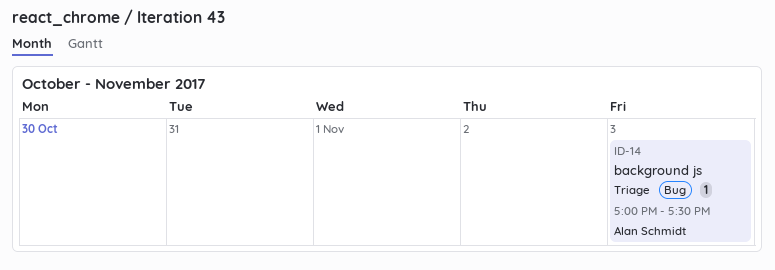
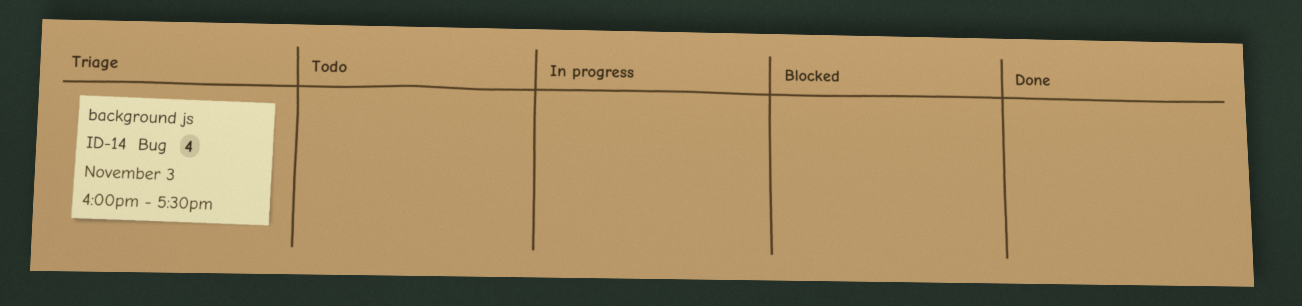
ID-14, estimate: 1 -> 4
ID-14, begins: 17:00 -> 16:00

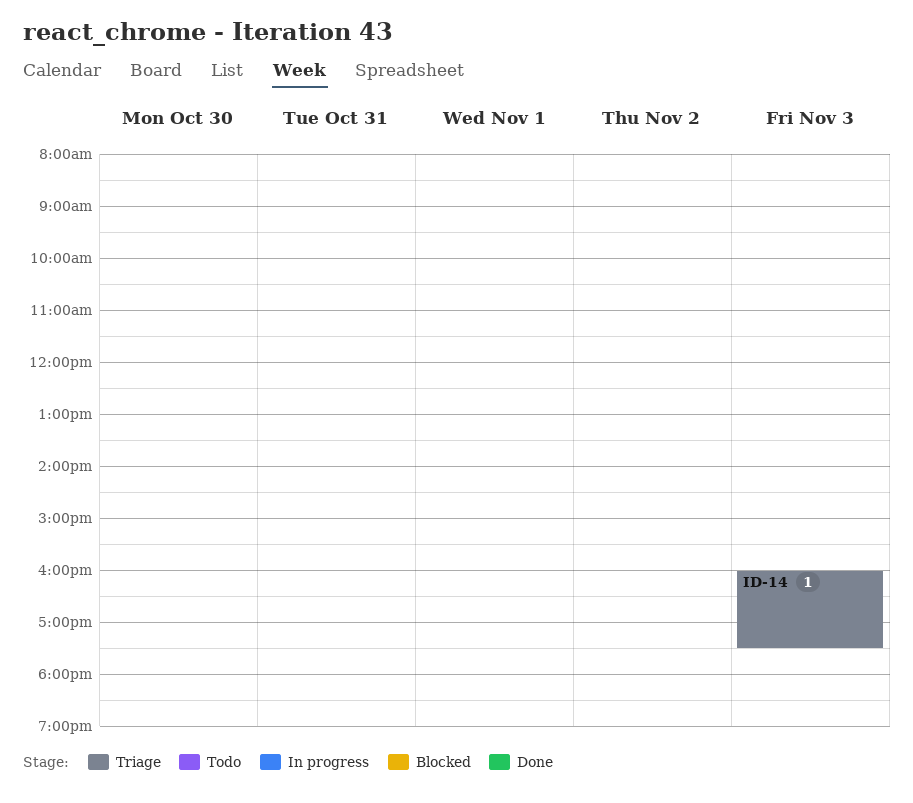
ID-14, estimate: 4 -> 1

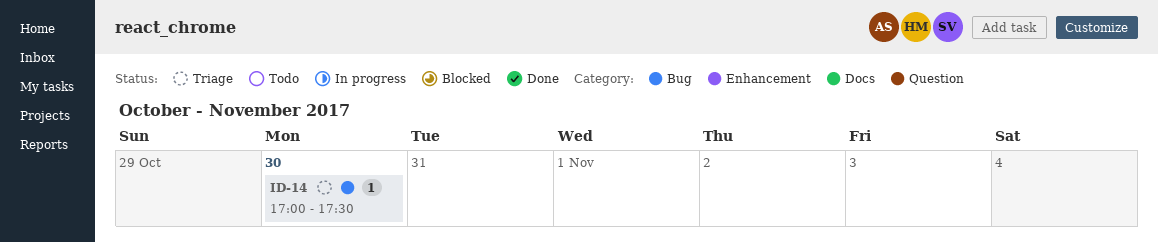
ID-14, day: Nov 3 -> Oct 30
ID-14, begins: 16:00 -> 17:00

